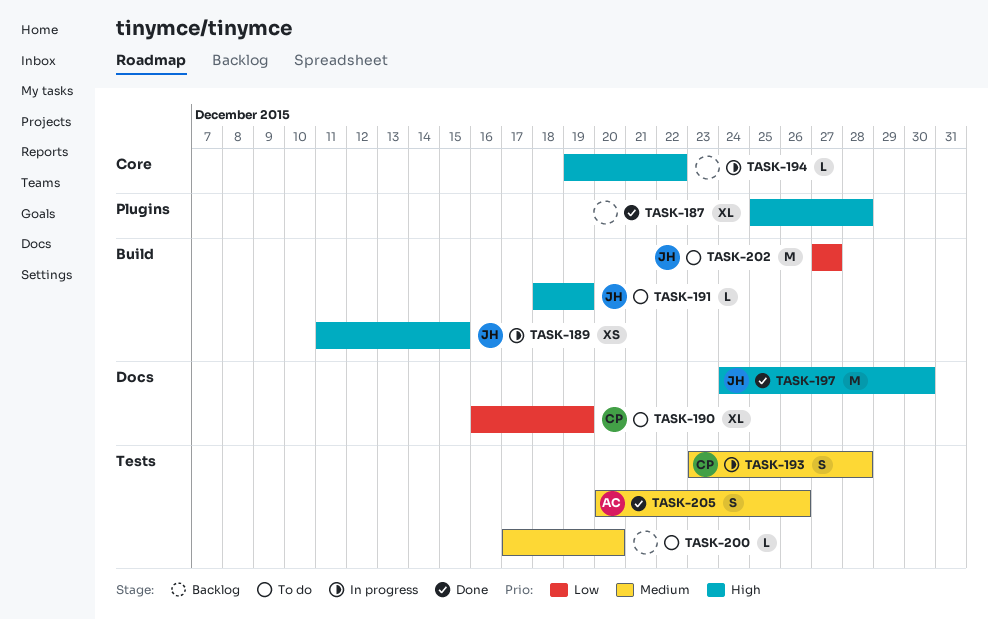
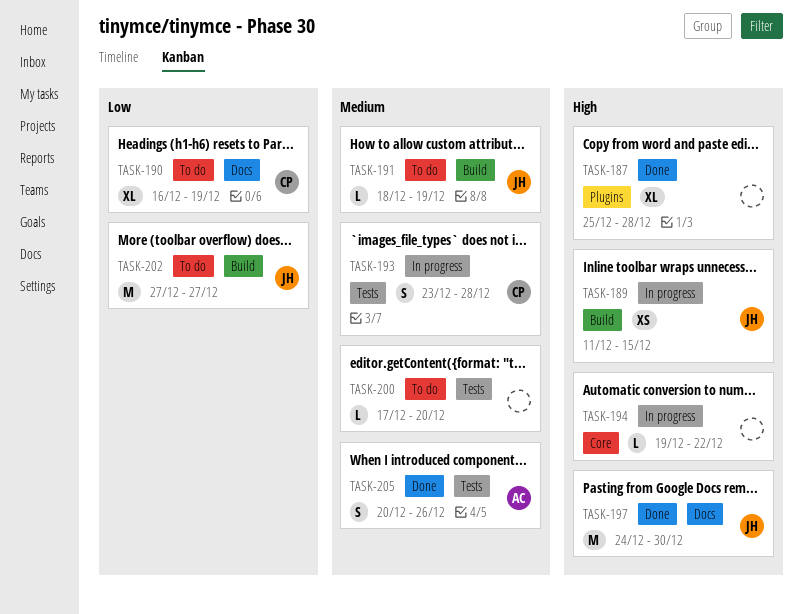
TASK-191, priority: High -> Medium

